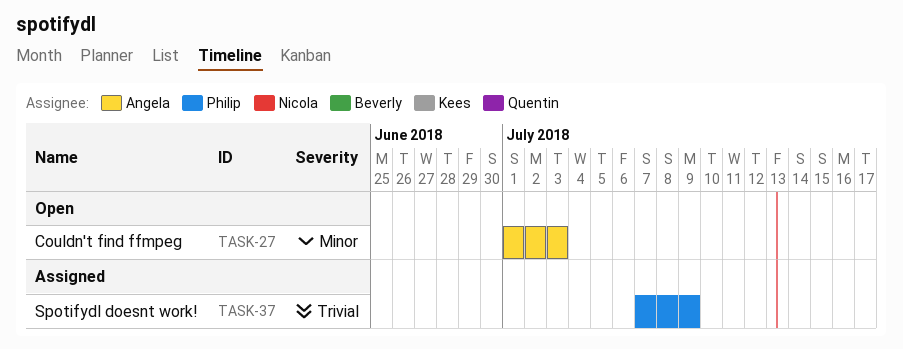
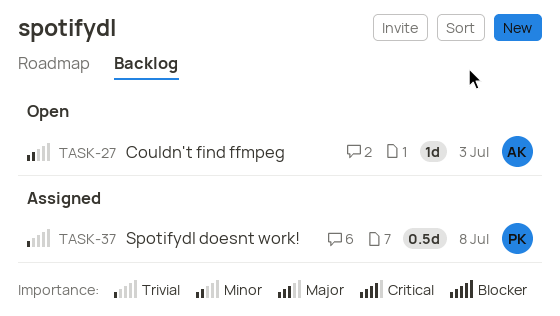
TASK-37, due: Jul 9 -> Jul 8

